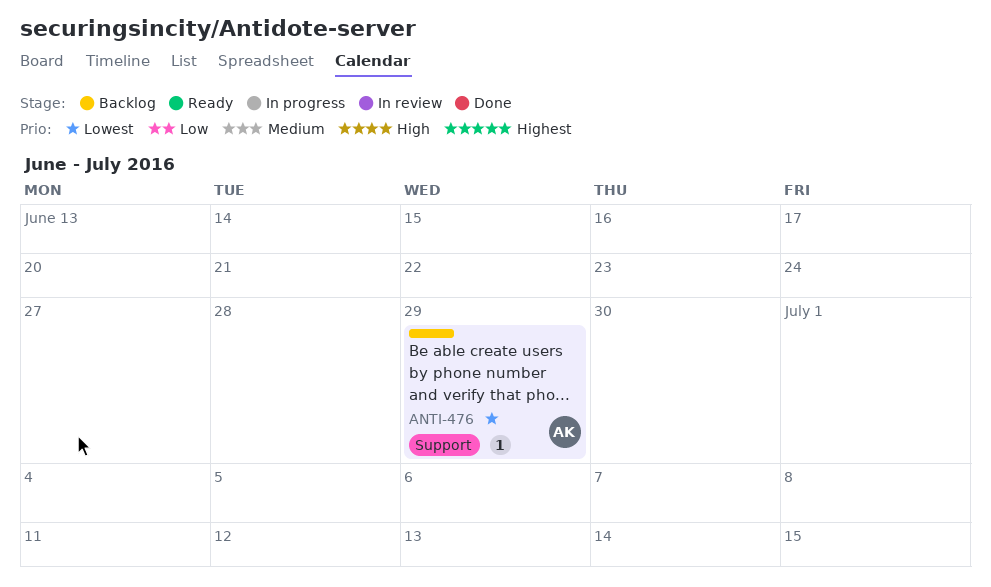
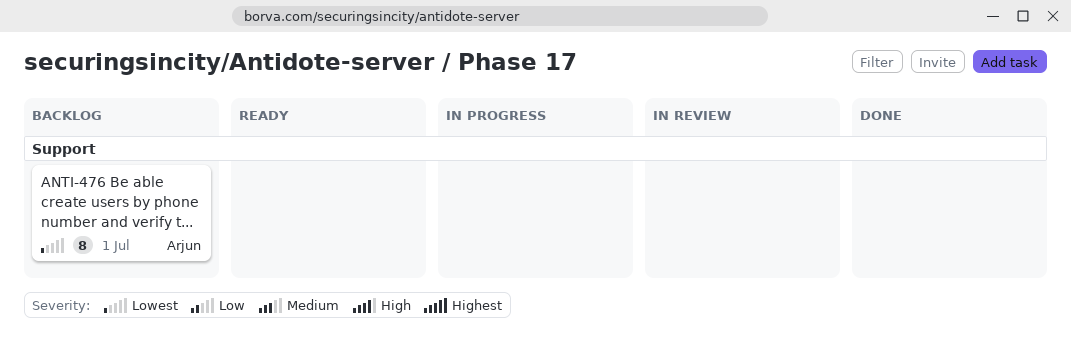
ANTI-476, estimate: 1 -> 8
ANTI-476, due: Jun 29 -> Jul 1

